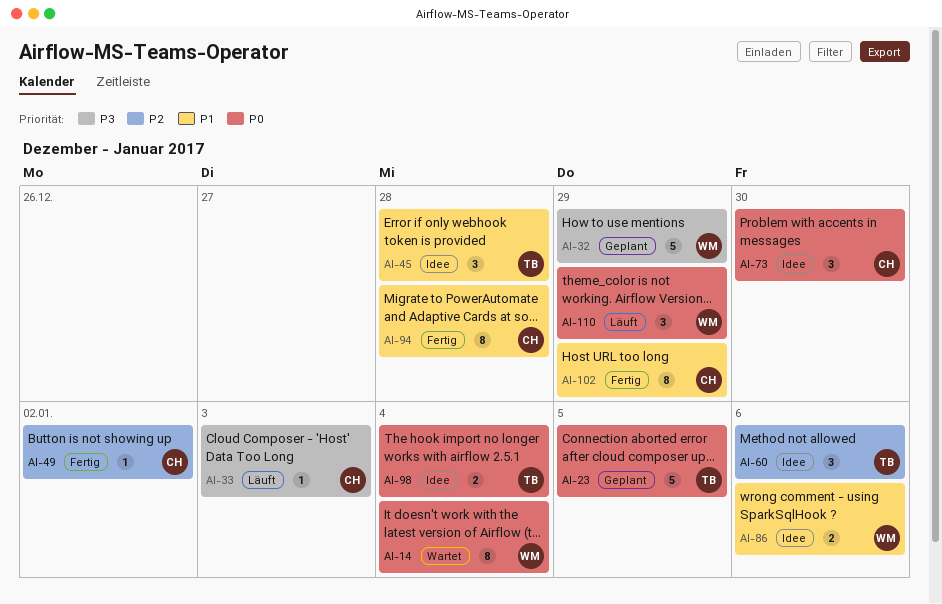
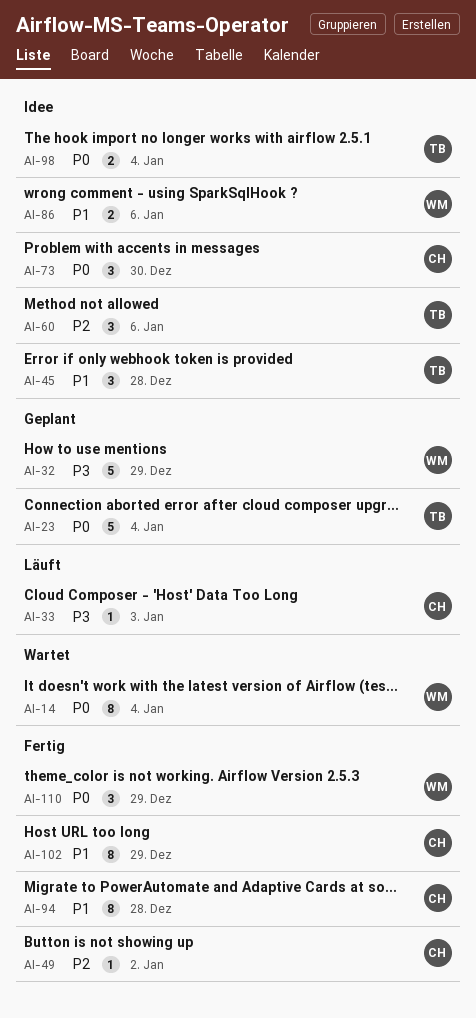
AI-23, due: Jan 5 -> Jan 4
AI-110, status: Läuft -> Fertig

